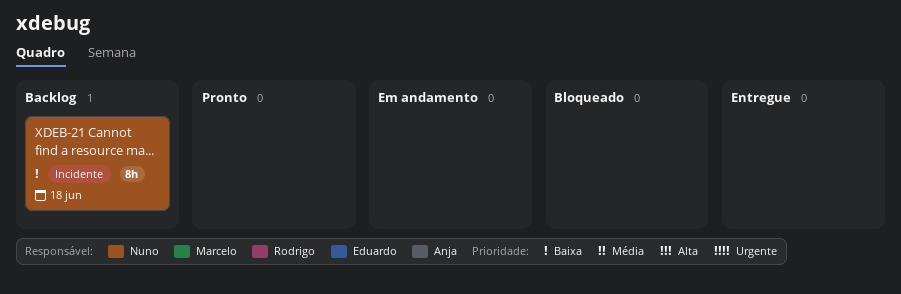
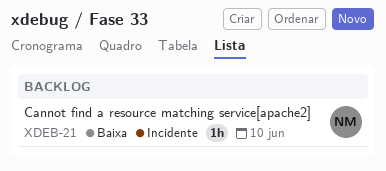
XDEB-21, estimate: 8h -> 1h
XDEB-21, due: Jun 18 -> Jun 10

